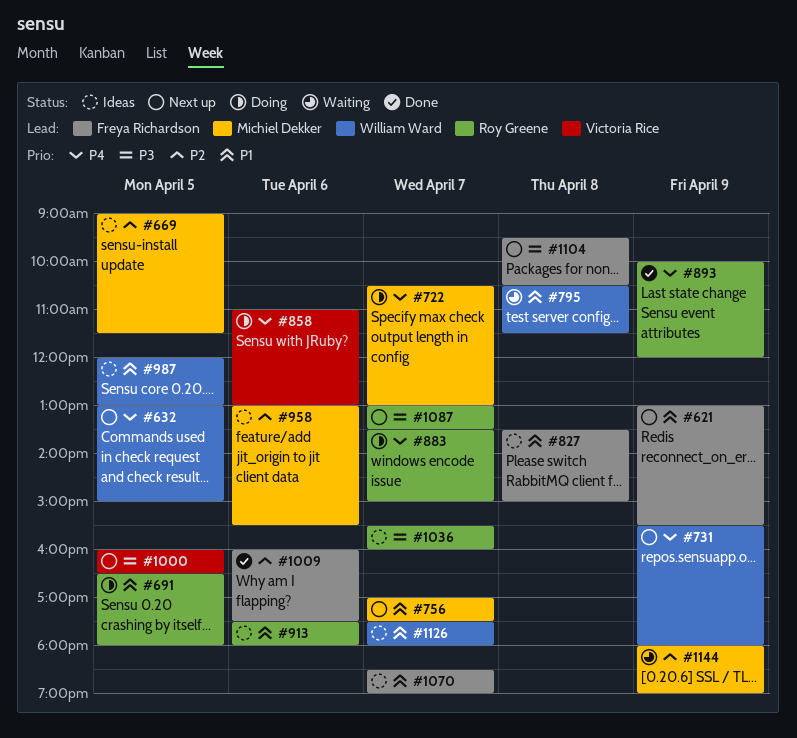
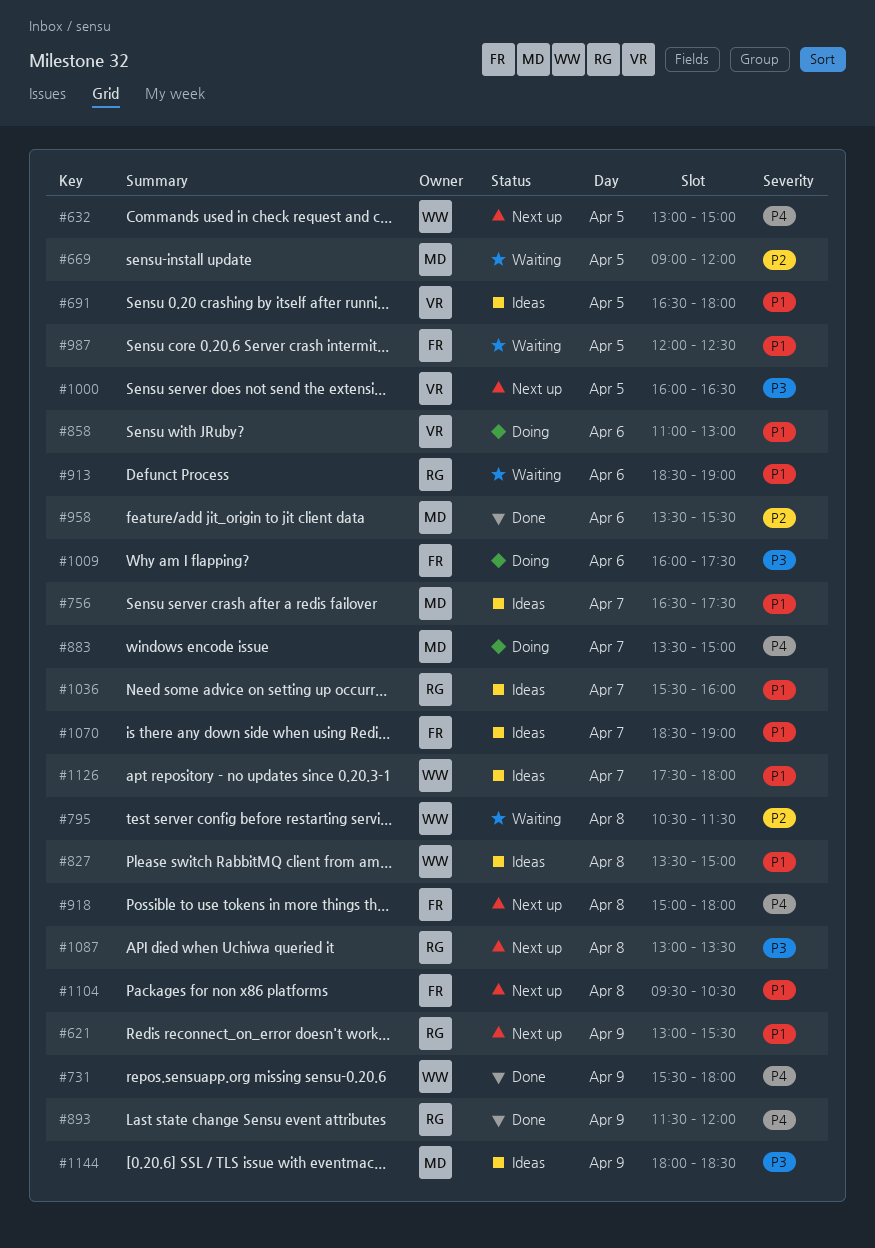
#621, owner: Freya Richardson -> Roy Greene
#669, status: Ideas -> Waiting
#669, ends: 11:30 -> 12:00
#691, status: Doing -> Ideas
#691, owner: Roy Greene -> Victoria Rice
#722: present -> none
#731, status: Next up -> Done
#756, status: Next up -> Ideas
#756, begins: 17:00 -> 16:30
#795, priority: P1 -> P2
#827, owner: Freya Richardson -> William Ward
#858, priority: P4 -> P1
#883, owner: Roy Greene -> Michiel Dekker
#893, begins: 10:00 -> 11:30
#913, status: Ideas -> Waiting
#913, begins: 17:30 -> 18:30
#913, ends: 18:00 -> 19:00
#918: none -> present
#958, status: Ideas -> Done
#958, begins: 13:00 -> 13:30
#987, status: Ideas -> Waiting
#987, owner: William Ward -> Freya Richardson
#987, ends: 13:00 -> 12:30
#1009, status: Done -> Doing
#1009, priority: P2 -> P3
#1036, priority: P3 -> P1
#1087, day: Apr 7 -> Apr 8
#1104, priority: P3 -> P1
#1144, status: Waiting -> Ideas
#1144, priority: P2 -> P3
#1144, ends: 19:00 -> 18:30

